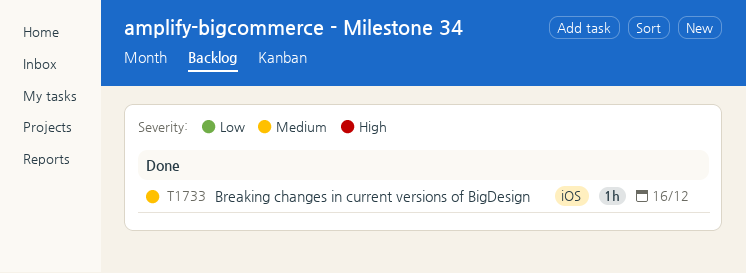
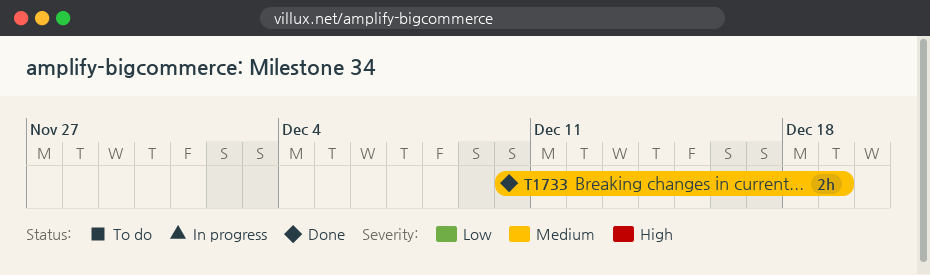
T1733, estimate: 1h -> 2h
T1733, due: Dec 16 -> Dec 19

